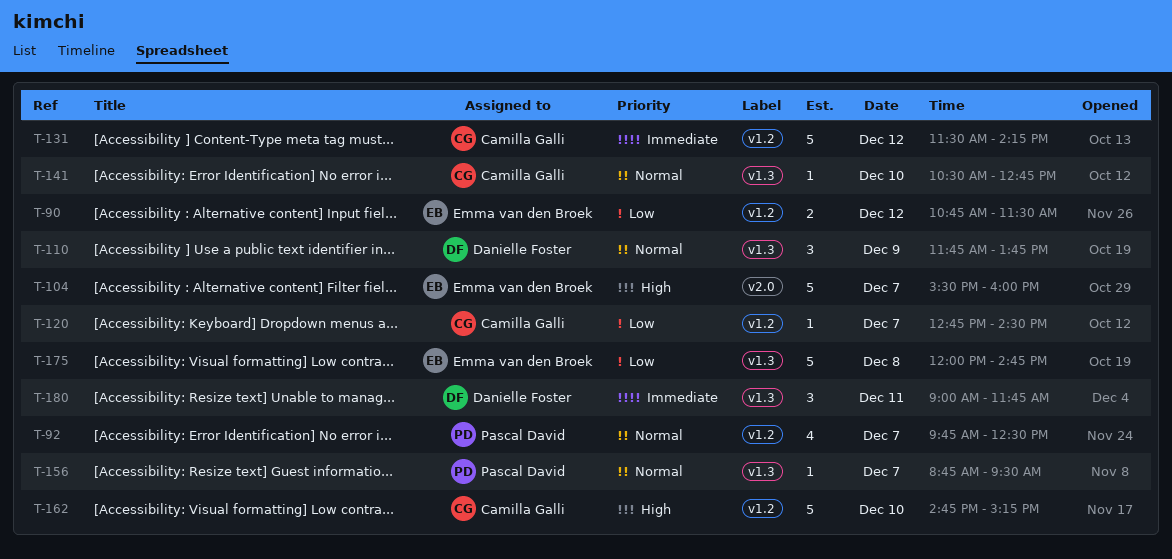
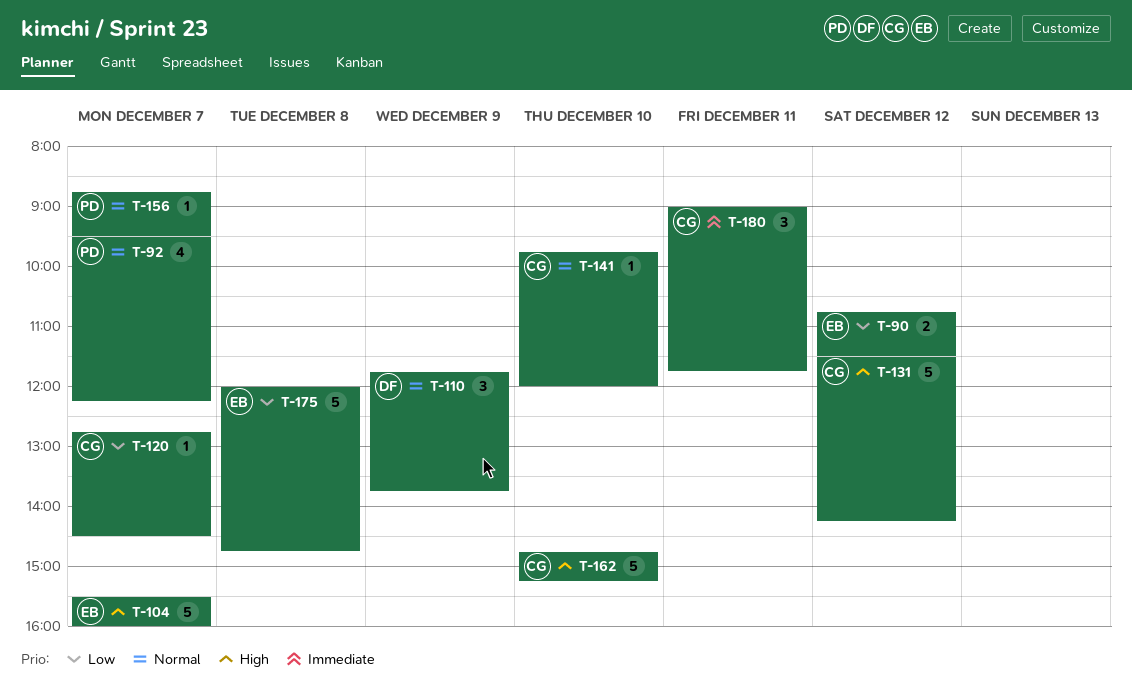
T-92, begins: 09:45 -> 09:30
T-92, ends: 12:30 -> 12:15
T-131, priority: Immediate -> High
T-141, begins: 10:30 -> 09:45
T-141, ends: 12:45 -> 12:00
T-180, owner: Danielle Foster -> Camilla Galli

